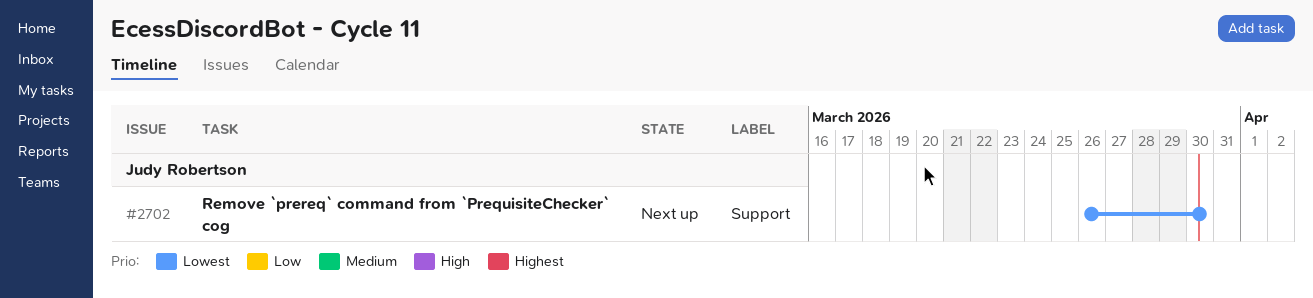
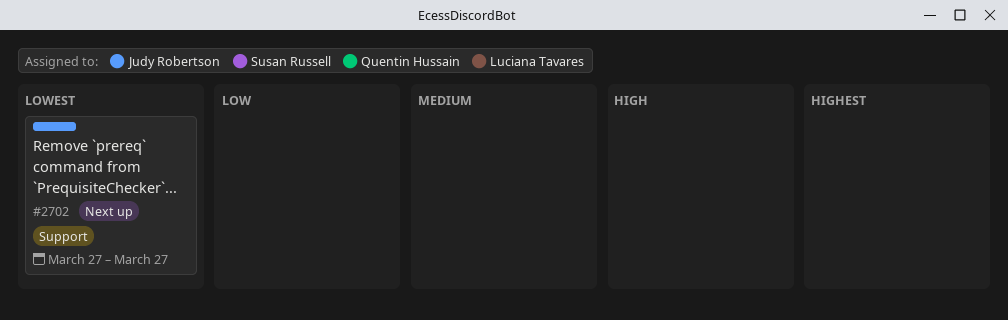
#2702, start: Mar 26 -> Mar 27
#2702, due: Mar 30 -> Mar 27

